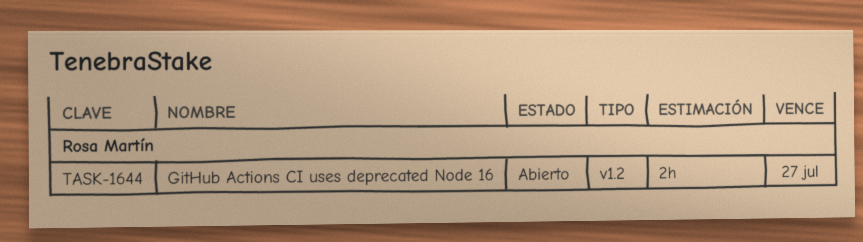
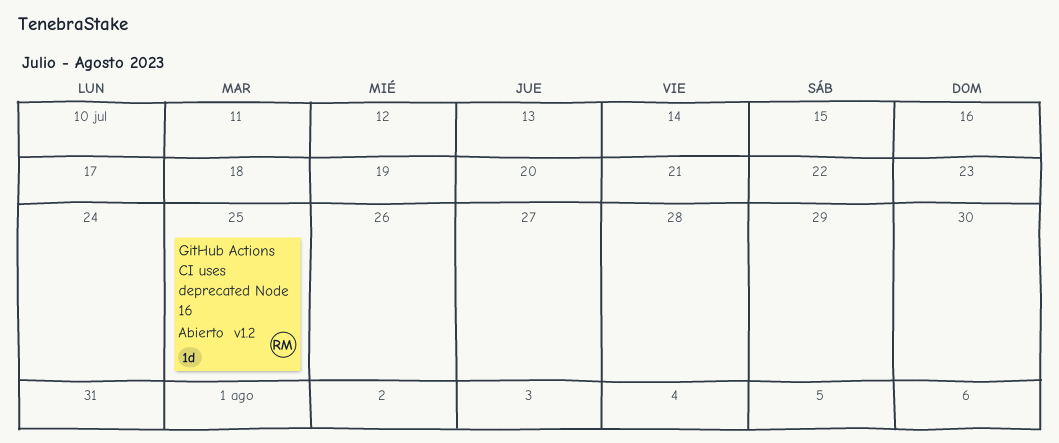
GitHub Actions CI uses deprecated Node 16, estimate: 2h -> 1d
GitHub Actions CI uses deprecated Node 16, due: Jul 27 -> Jul 25

